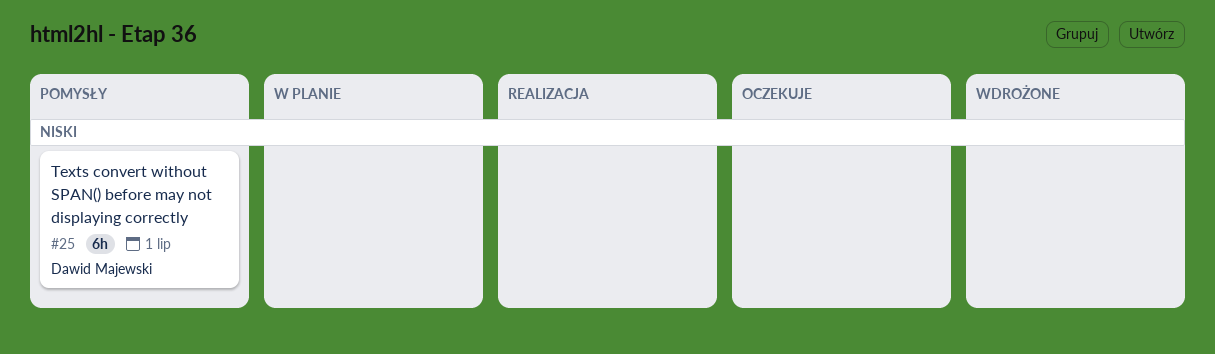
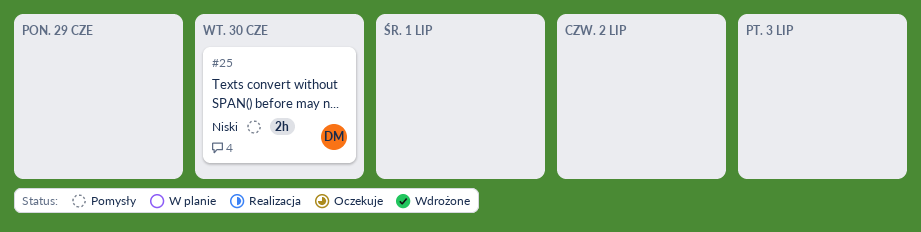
#25, estimate: 6h -> 2h
#25, due: Jul 1 -> Jun 30

